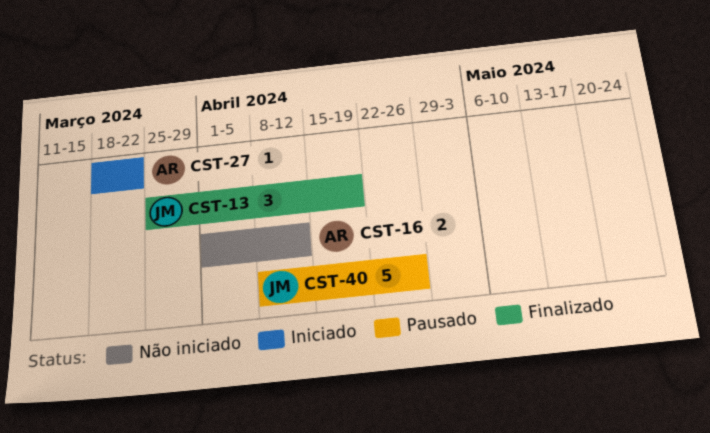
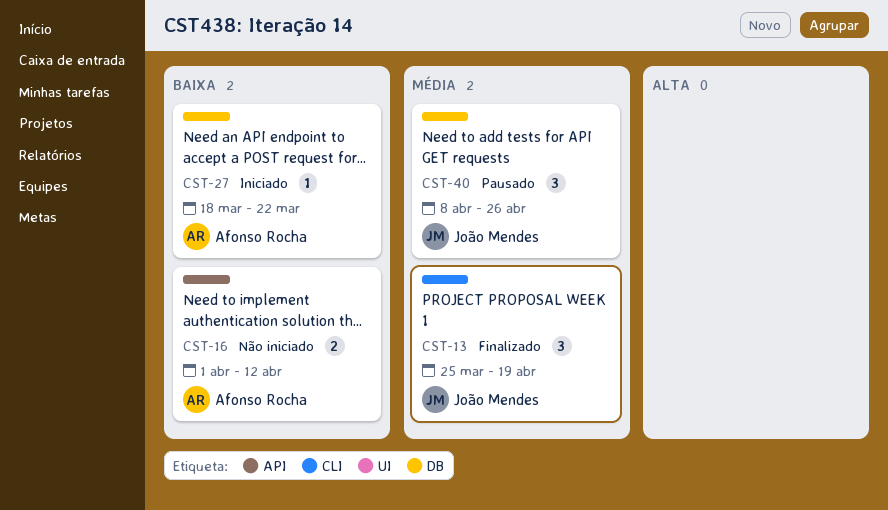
CST-40, estimate: 5 -> 3

